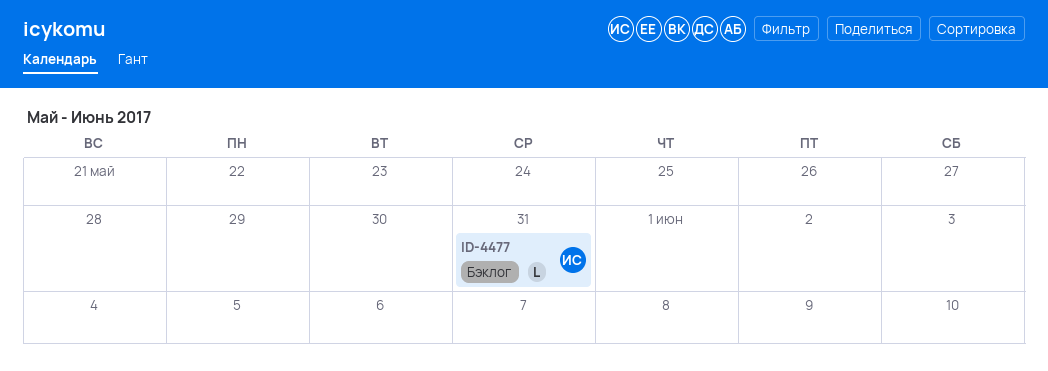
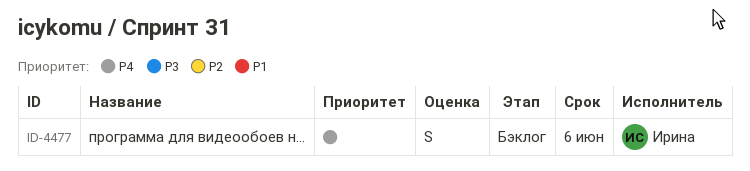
ID-4477, estimate: L -> S
ID-4477, due: May 31 -> Jun 6

